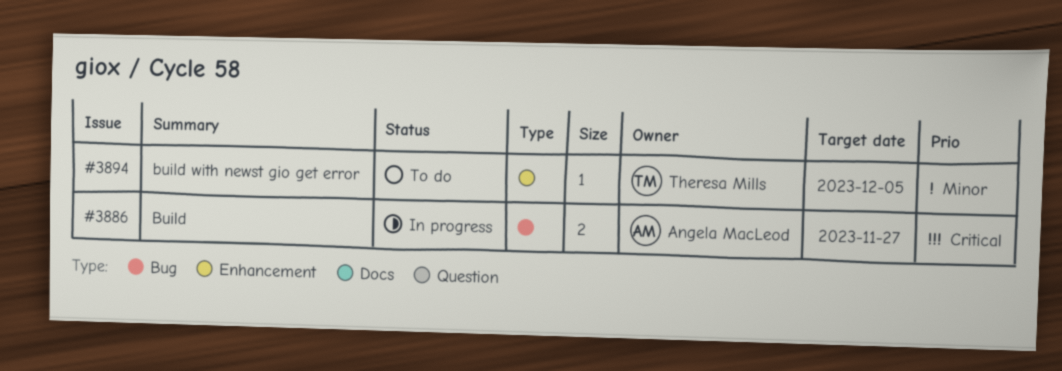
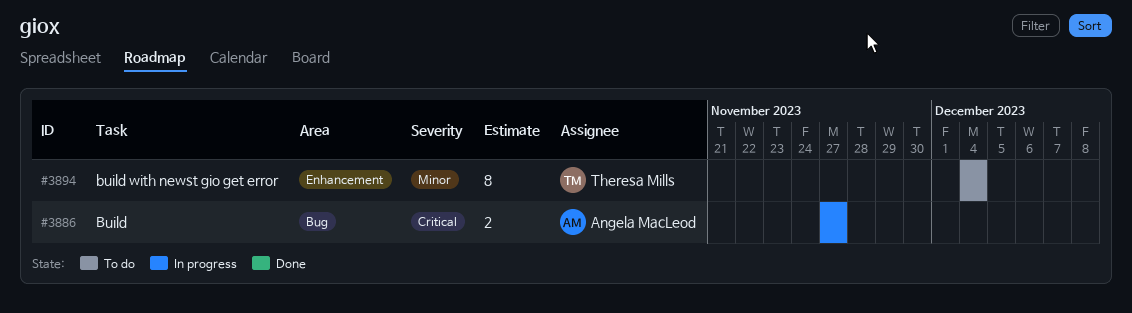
#3894, estimate: 1 -> 8
#3894, due: Dec 5 -> Dec 4

